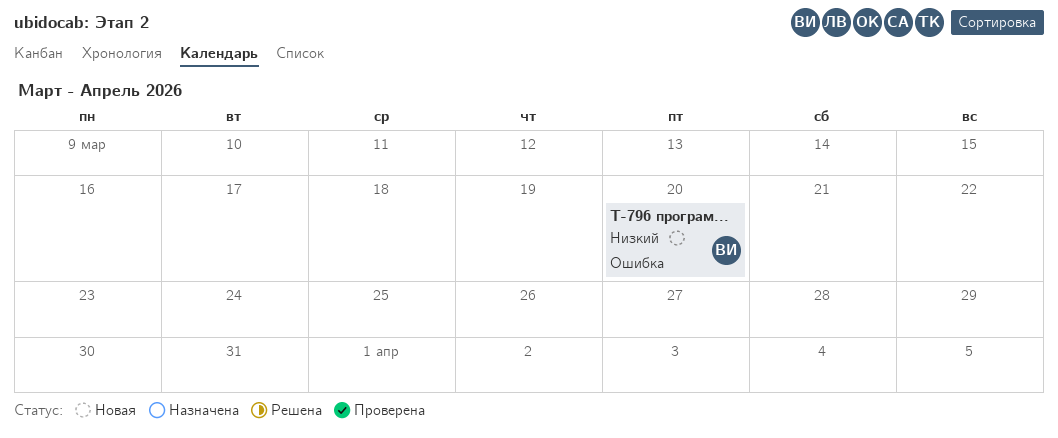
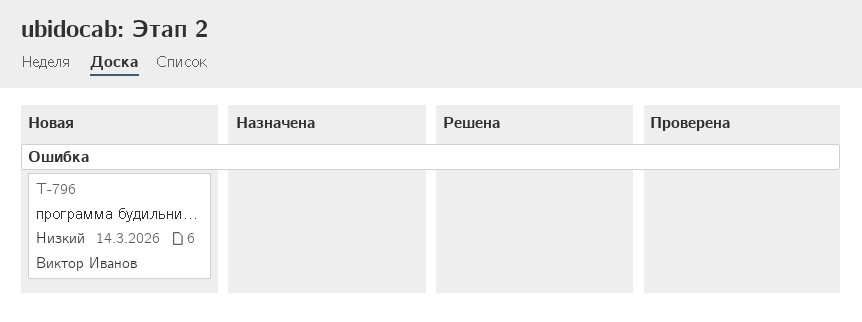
T-796, due: Mar 20 -> Mar 14

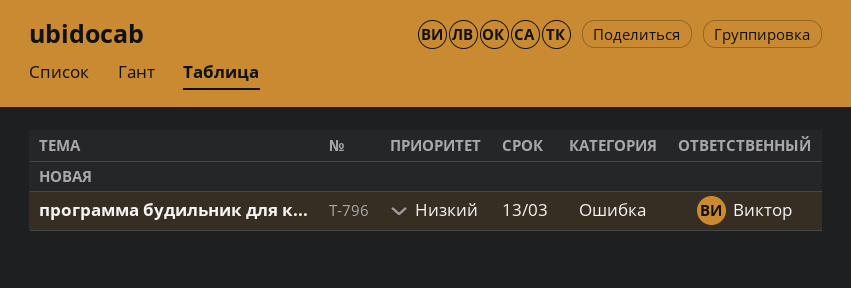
T-796, due: Mar 14 -> Mar 13

